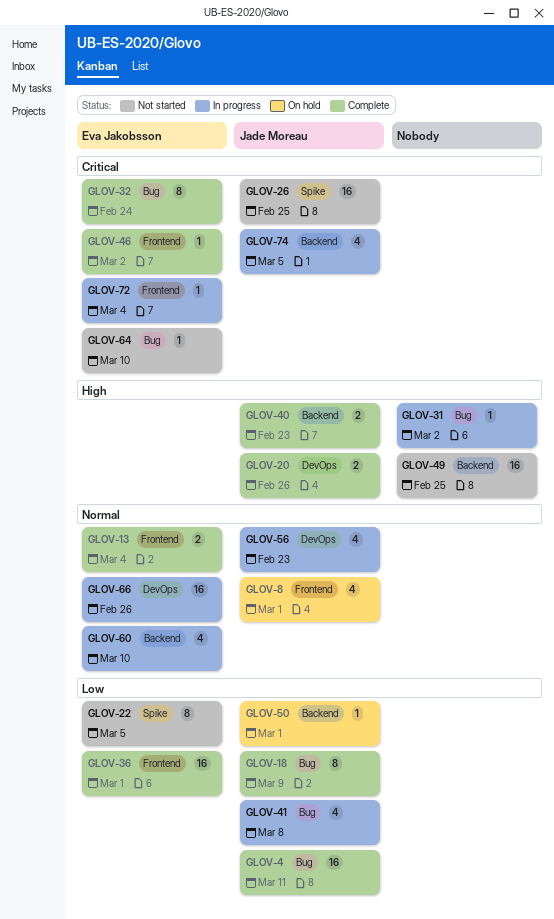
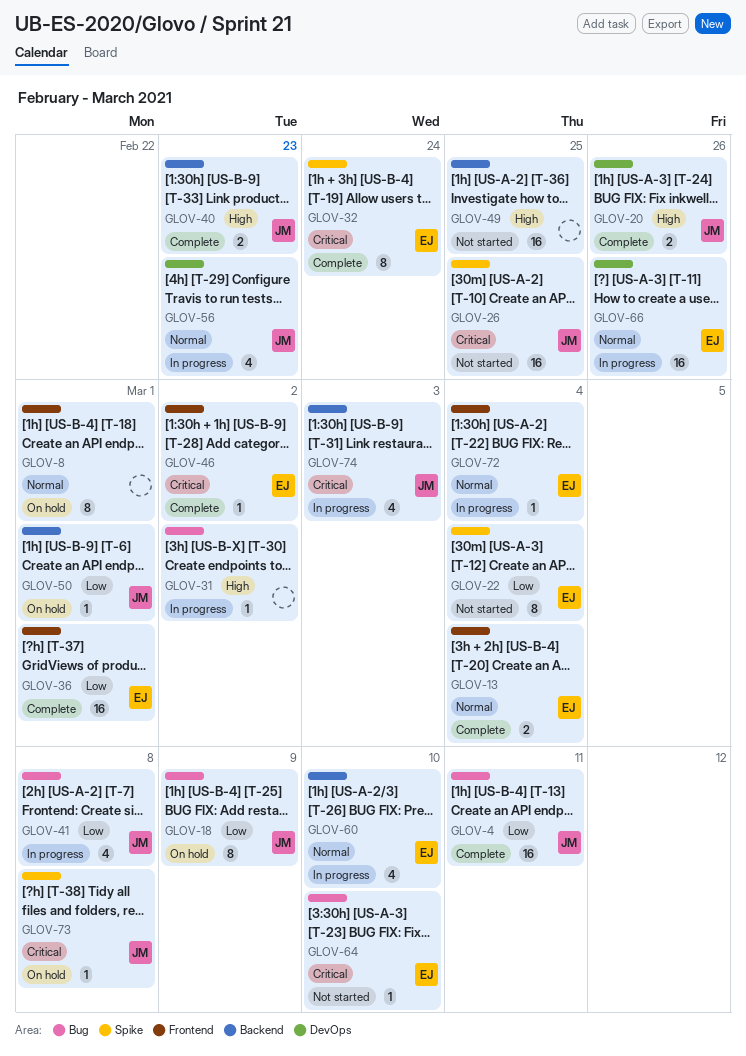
GLOV-8, owner: Jade Moreau -> none
GLOV-8, estimate: 4 -> 8
GLOV-18, status: Complete -> On hold
GLOV-22, due: Mar 5 -> Mar 4
GLOV-32, label: Bug -> Spike
GLOV-72, priority: Critical -> Normal
GLOV-73: none -> present
GLOV-74, due: Mar 5 -> Mar 3

